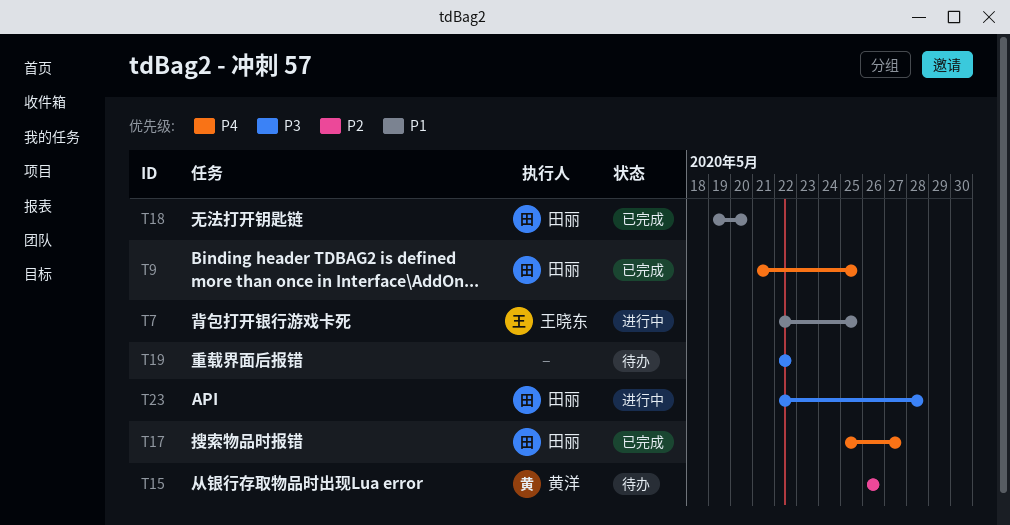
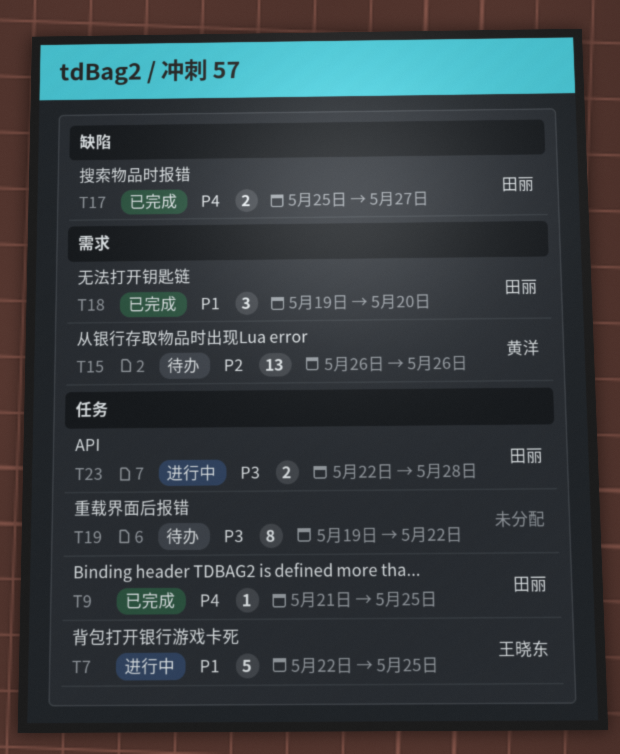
T19, start: May 22 -> May 19

